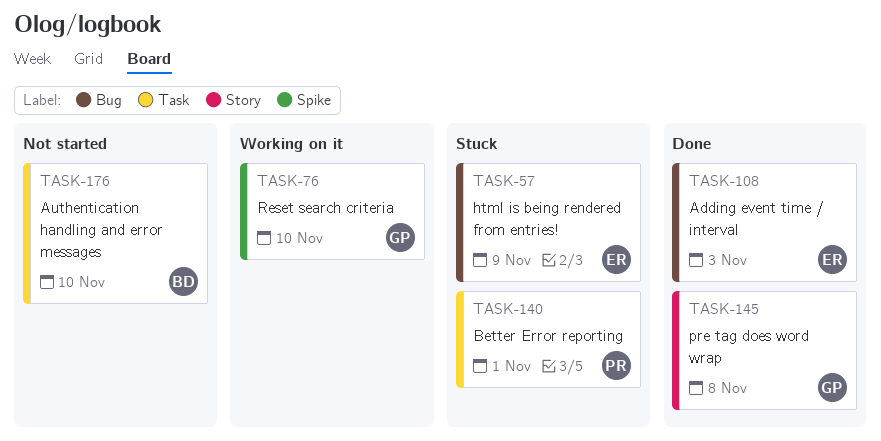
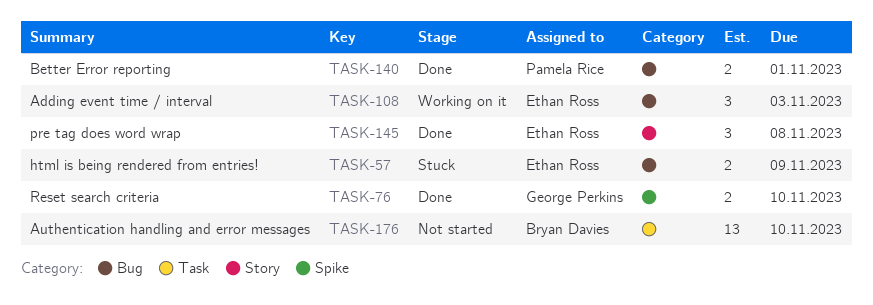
TASK-76, status: Working on it -> Done
TASK-108, status: Done -> Working on it
TASK-140, status: Stuck -> Done
TASK-140, label: Task -> Bug
TASK-145, owner: George Perkins -> Ethan Ross

